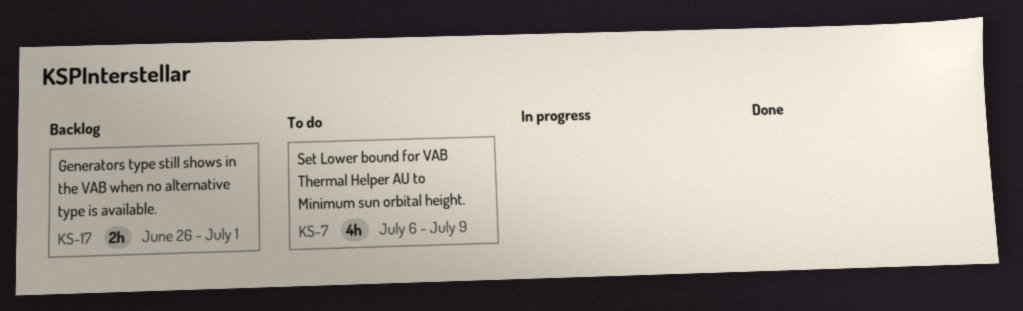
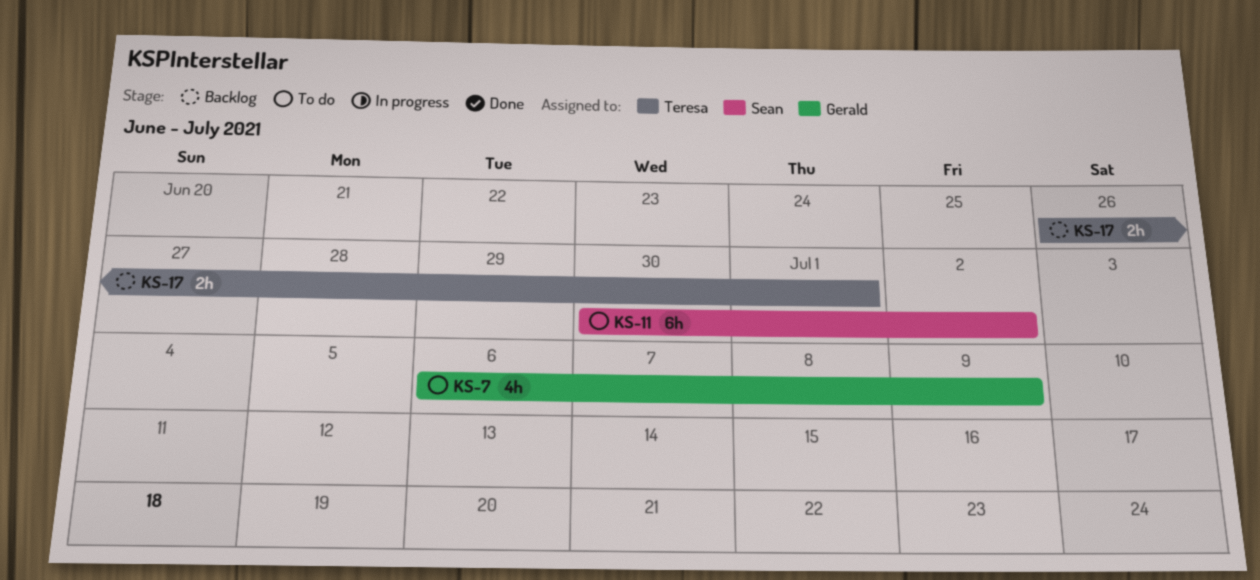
KS-11: none -> present

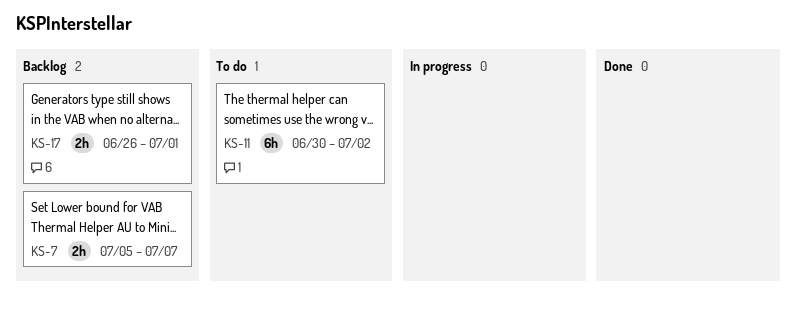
KS-7, status: To do -> Backlog
KS-7, estimate: 4h -> 2h
KS-7, start: Jul 6 -> Jul 5
KS-7, due: Jul 9 -> Jul 7

